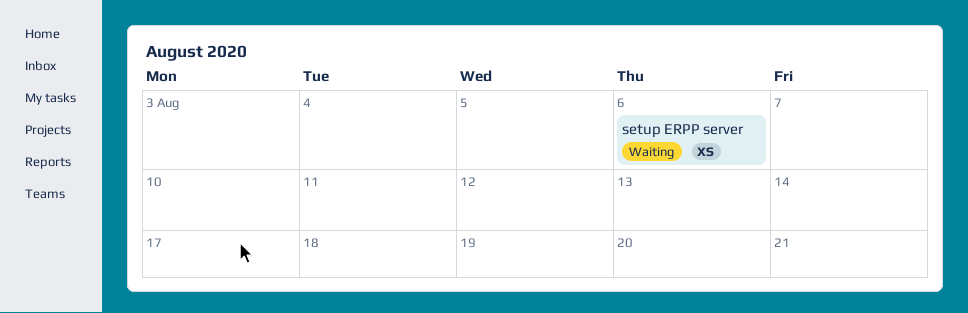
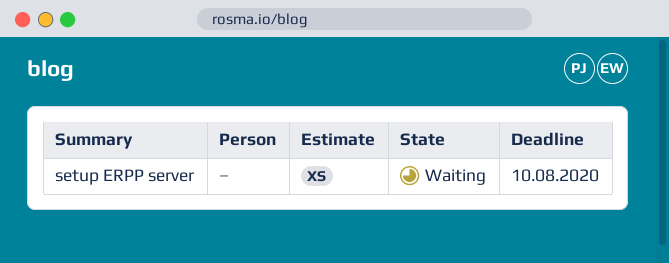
setup ERPP server, due: Aug 6 -> Aug 10

